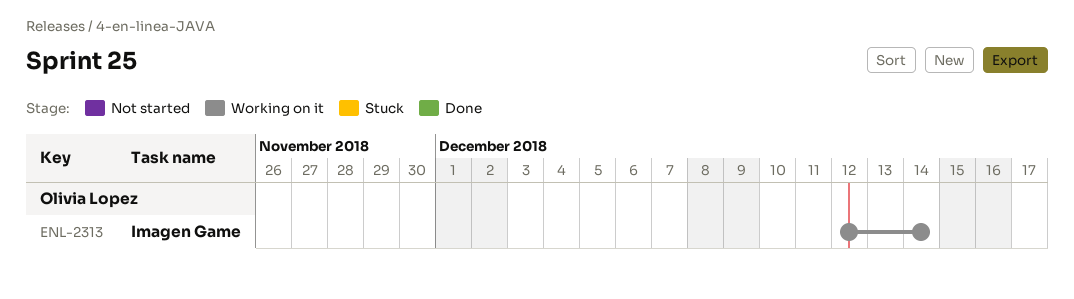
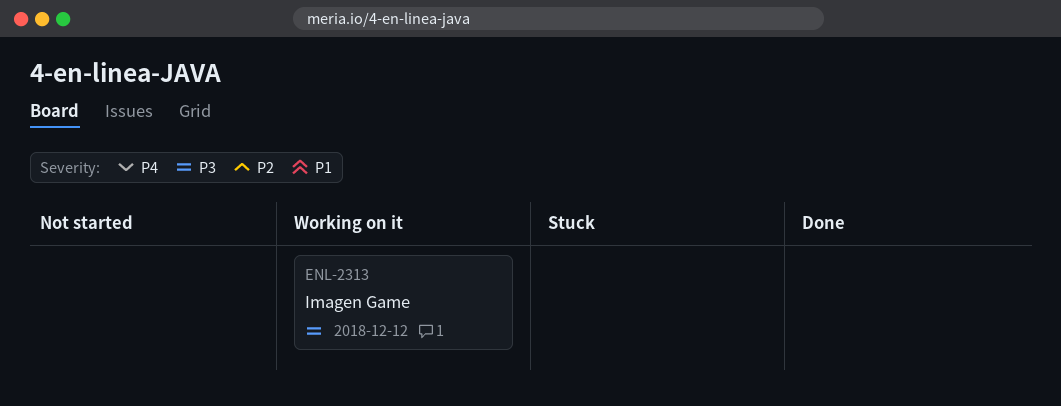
ENL-2313, due: Dec 14 -> Dec 12

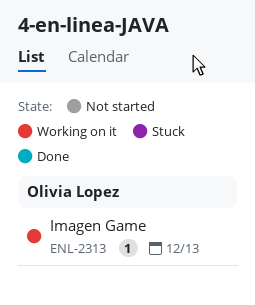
ENL-2313, due: Dec 12 -> Dec 13

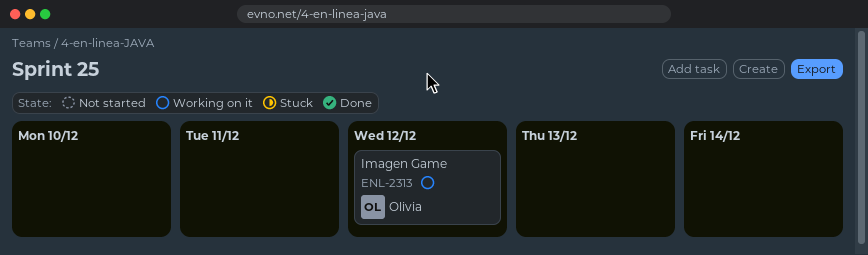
ENL-2313, due: Dec 13 -> Dec 12

